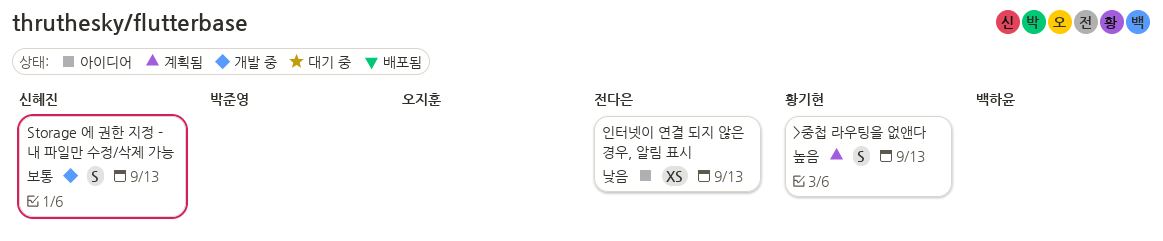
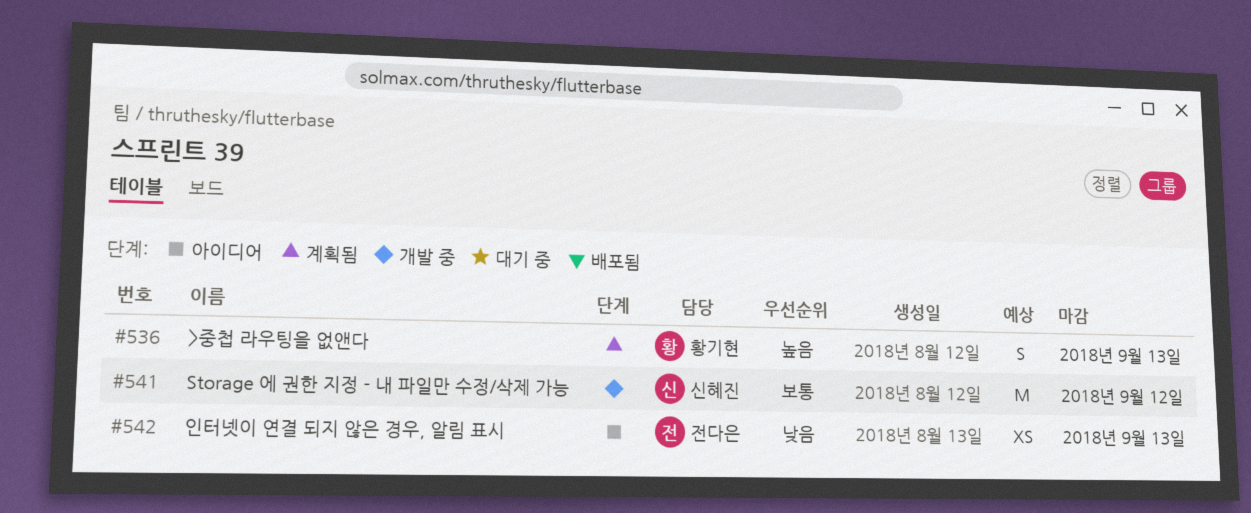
Storage 에 권한 지정 - 내 파일만 수정/삭제 가능, estimate: S -> M
Storage 에 권한 지정 - 내 파일만 수정/삭제 가능, due: Sep 13 -> Sep 12

